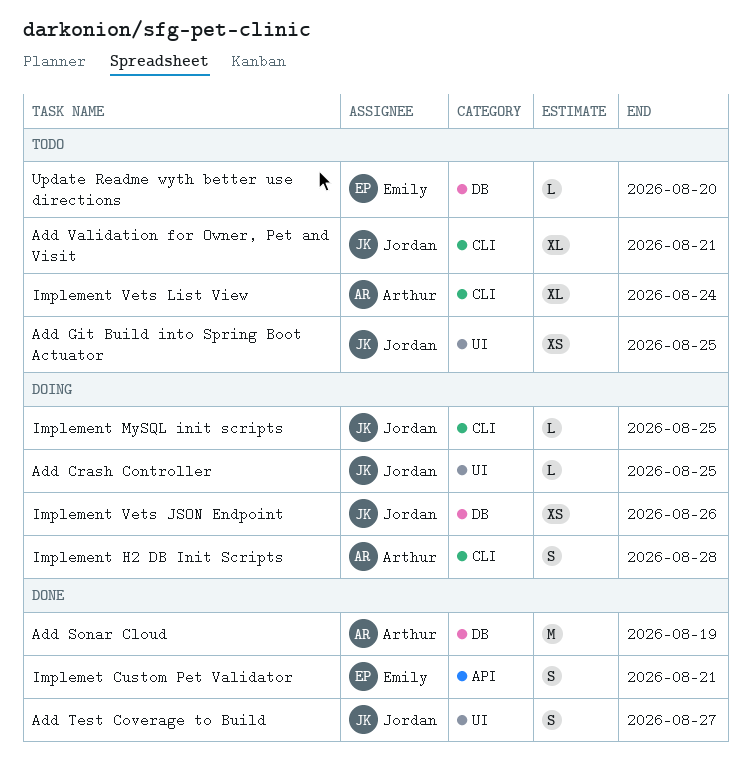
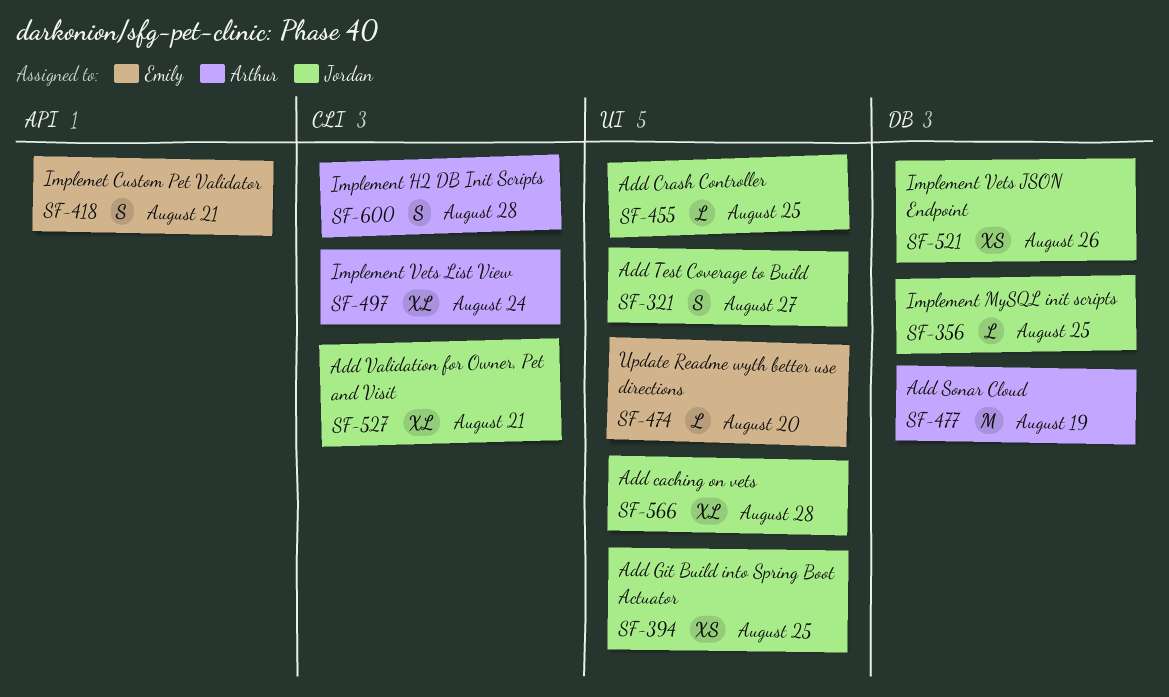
Add caching on vets: none -> present
Implement MySQL init scripts, label: CLI -> DB
Update Readme wyth better use directions, label: DB -> UI

